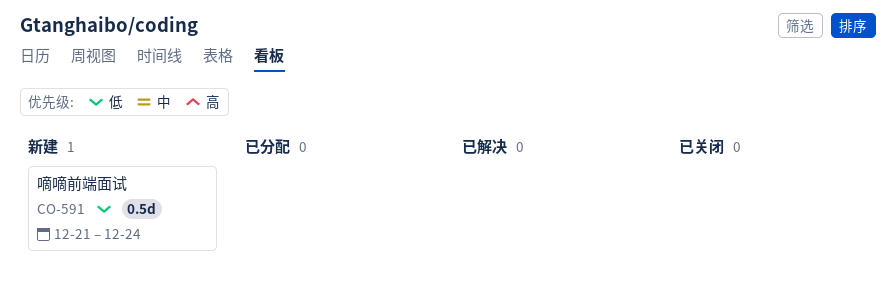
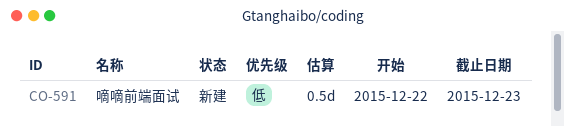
CO-591, start: Dec 21 -> Dec 22
CO-591, due: Dec 24 -> Dec 23

